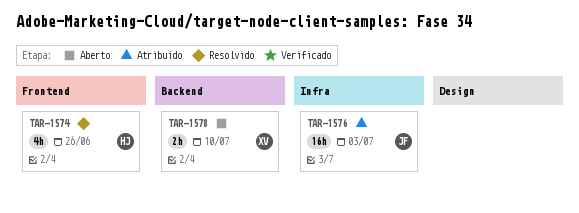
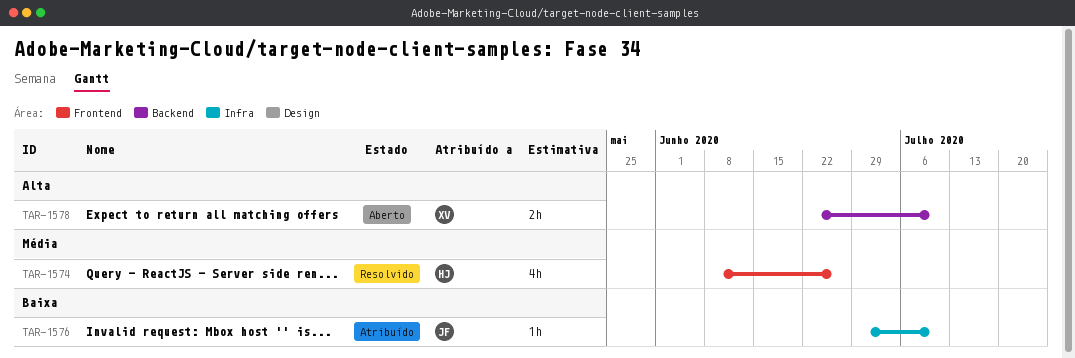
TAR-1576, estimate: 16h -> 1h
TAR-1576, due: Jul 3 -> Jul 10

